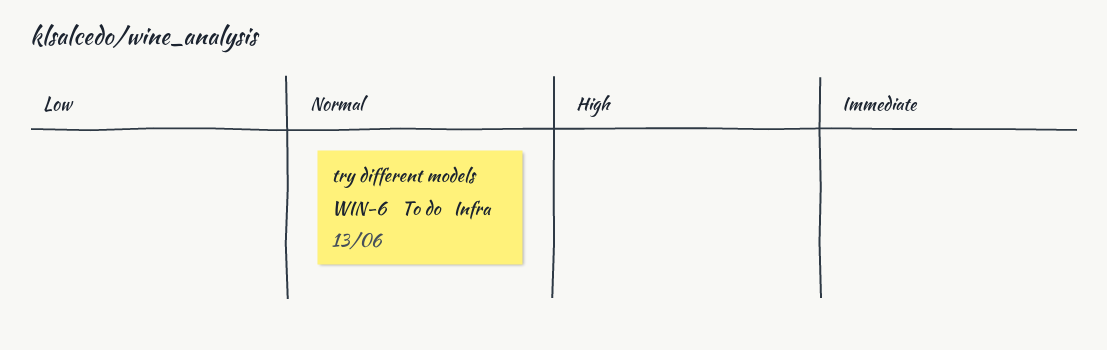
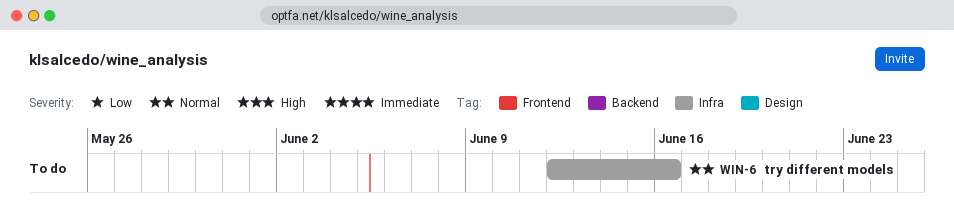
WIN-6, due: Jun 13 -> Jun 16

